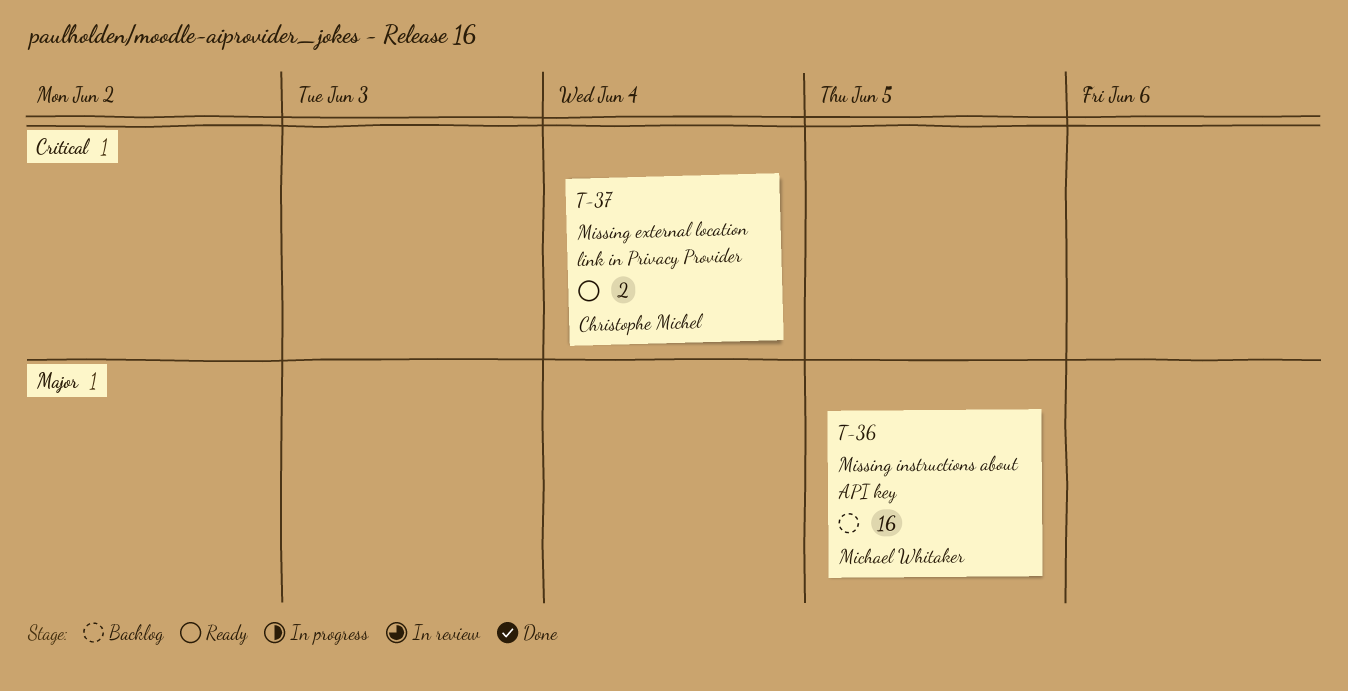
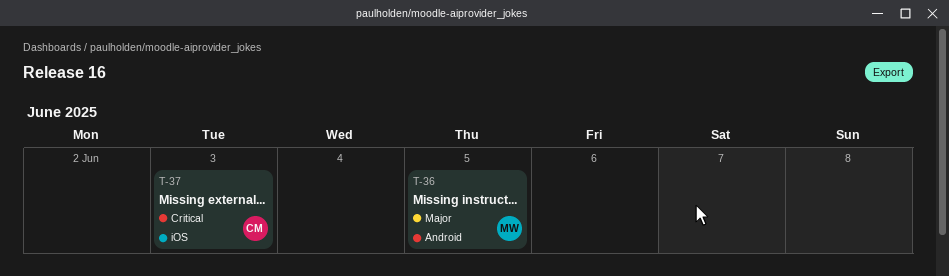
T-37, due: Jun 4 -> Jun 3

